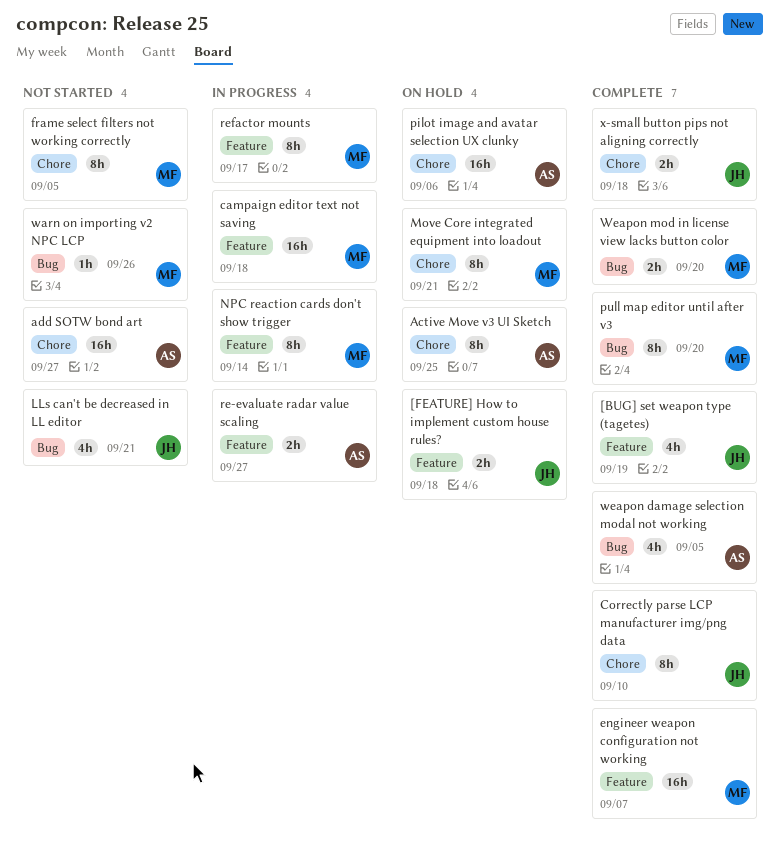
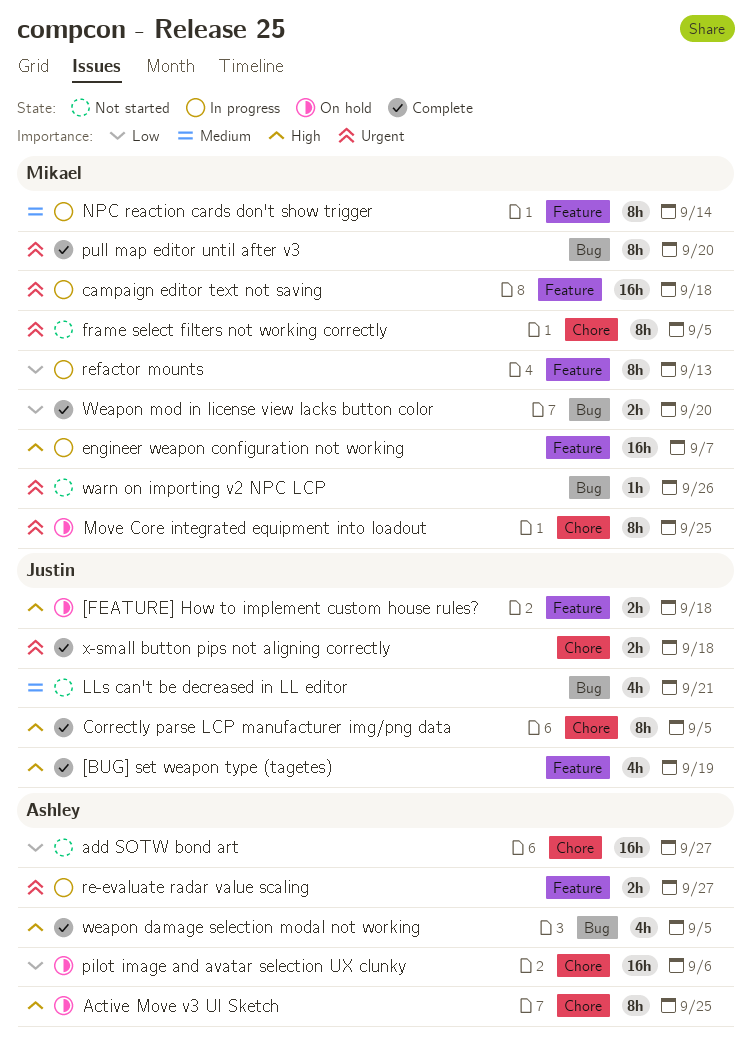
Correctly parse LCP manufacturer img/png data, due: Sep 10 -> Sep 5
engineer weapon configuration not working, status: Complete -> In progress
Move Core integrated equipment into loadout, due: Sep 21 -> Sep 25
refactor mounts, due: Sep 17 -> Sep 13

